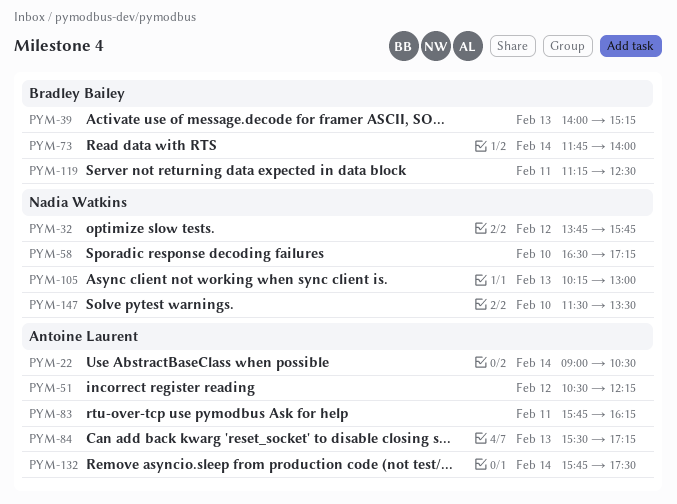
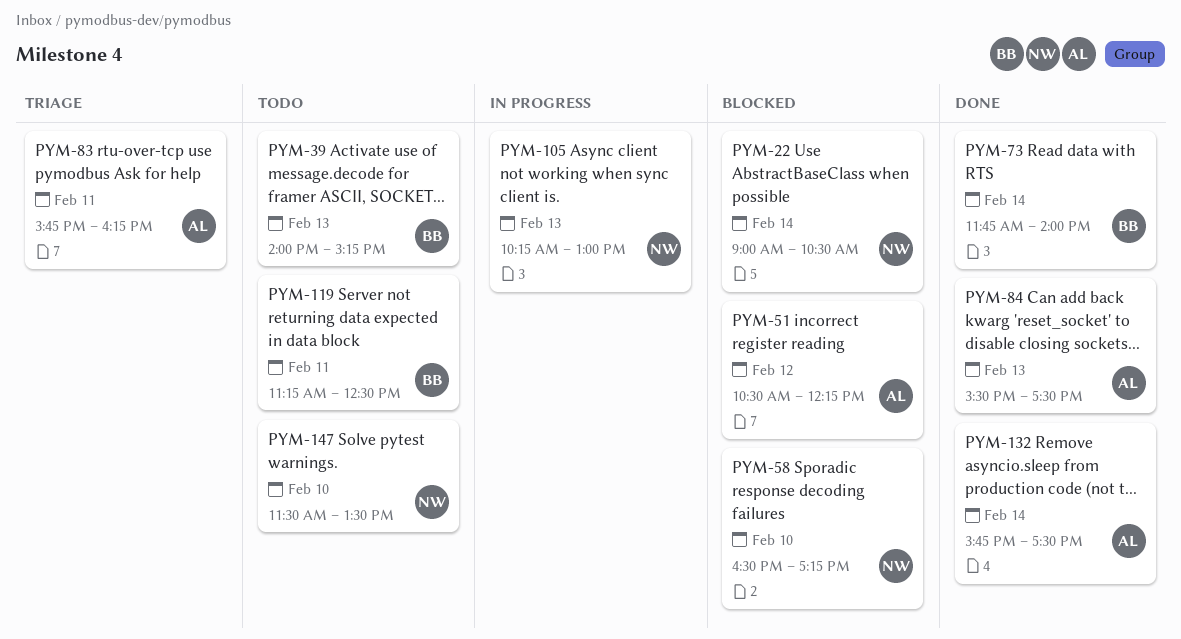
PYM-22, owner: Antoine Laurent -> Nadia Watkins
PYM-32: present -> none
PYM-84, ends: 17:15 -> 17:30

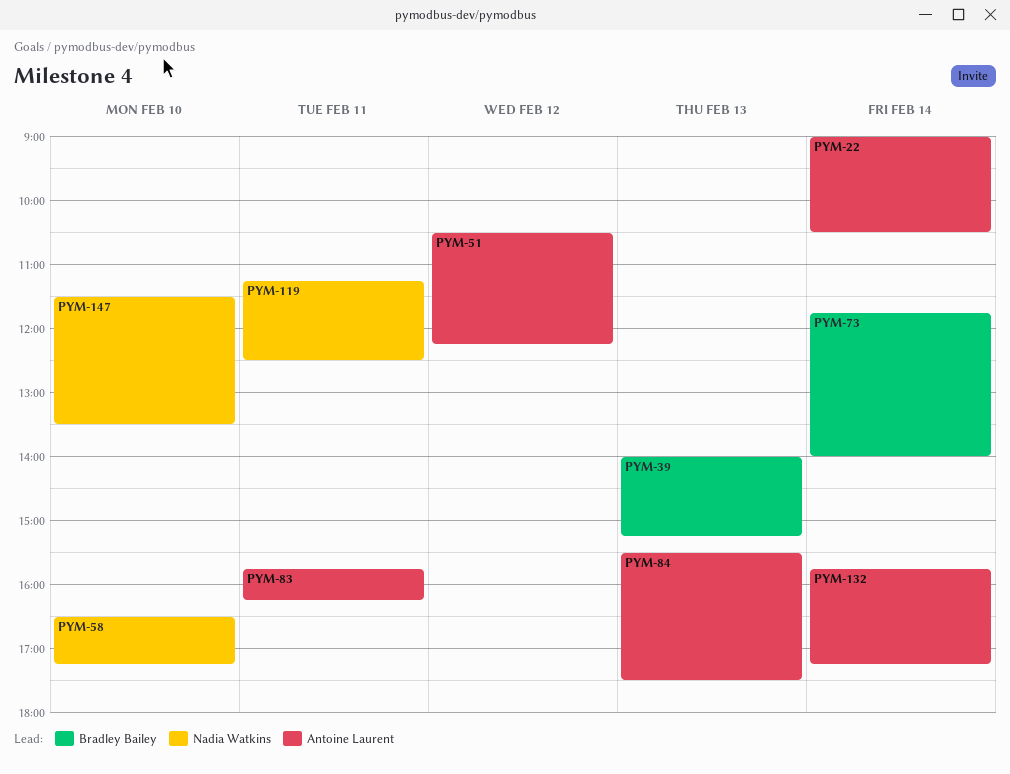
PYM-22, owner: Nadia Watkins -> Antoine Laurent
PYM-105: present -> none
PYM-119, owner: Bradley Bailey -> Nadia Watkins
PYM-132, ends: 17:30 -> 17:15

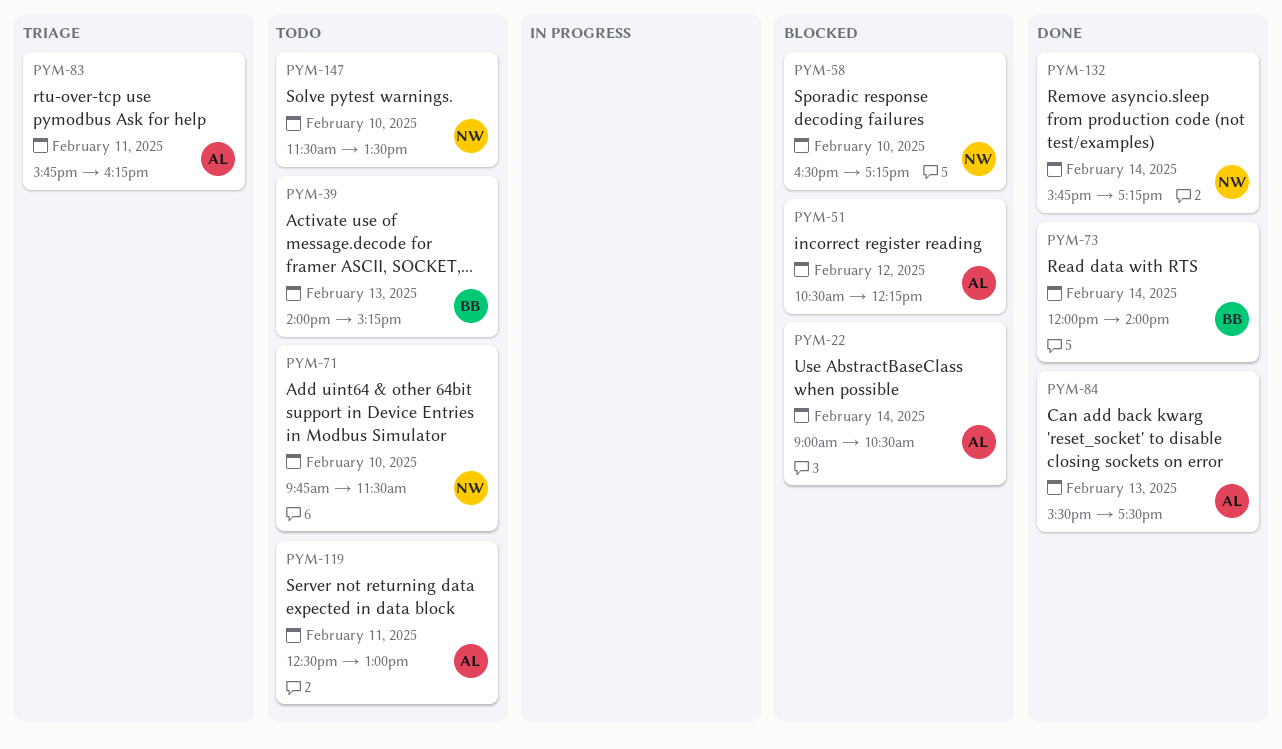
PYM-71: none -> present
PYM-73, begins: 11:45 -> 12:00
PYM-119, owner: Nadia Watkins -> Antoine Laurent
PYM-119, begins: 11:15 -> 12:30
PYM-119, ends: 12:30 -> 13:00
PYM-132, owner: Antoine Laurent -> Nadia Watkins

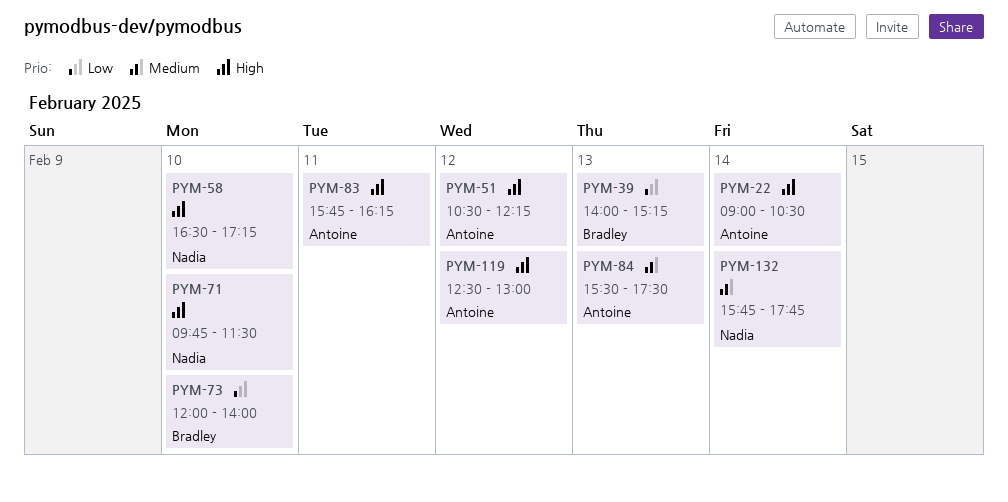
PYM-73, day: Feb 14 -> Feb 10
PYM-119, day: Feb 11 -> Feb 12
PYM-132, ends: 17:15 -> 17:45
PYM-147: present -> none

